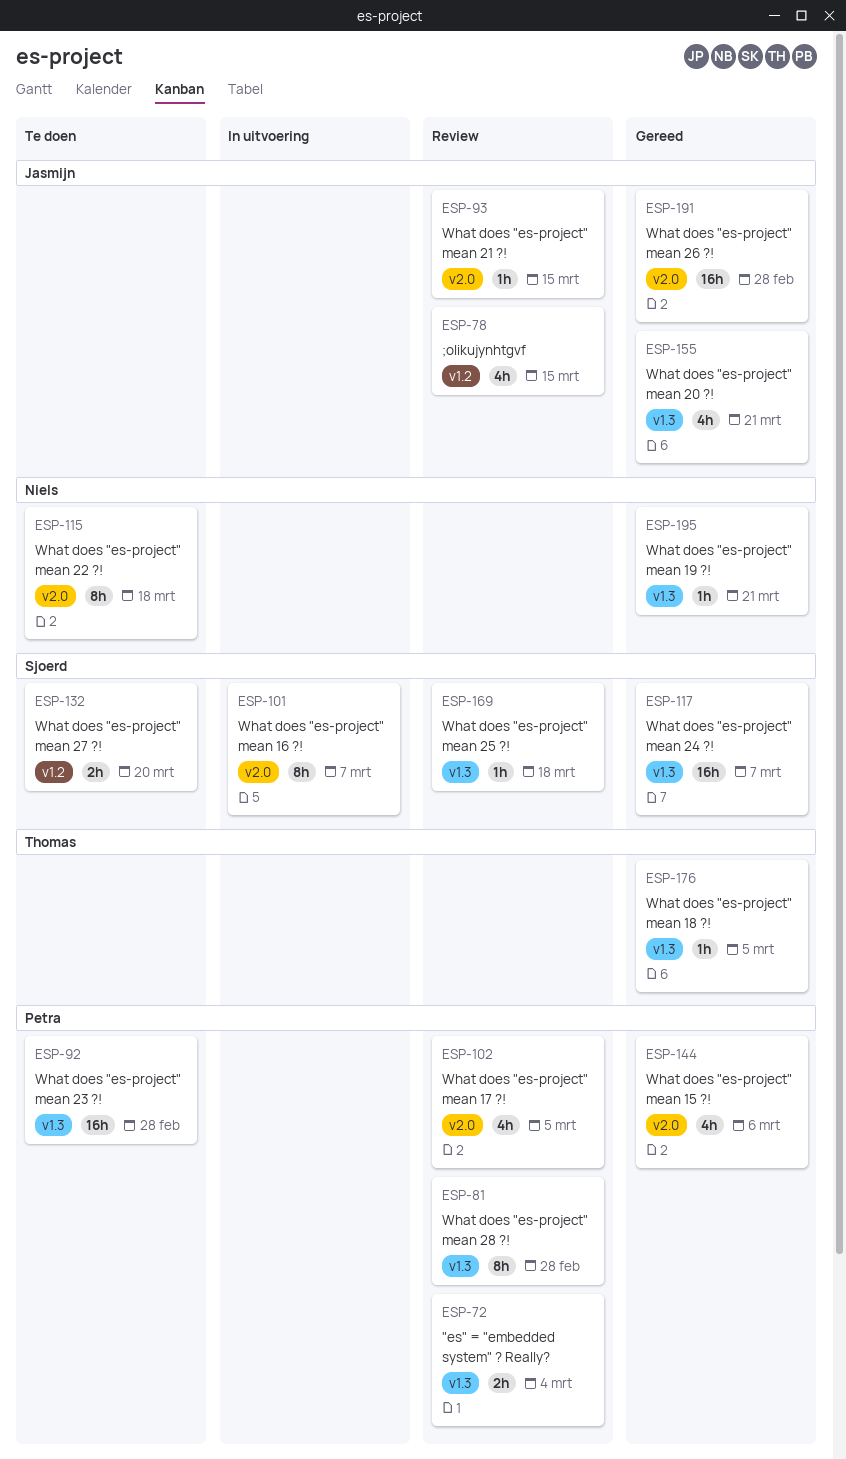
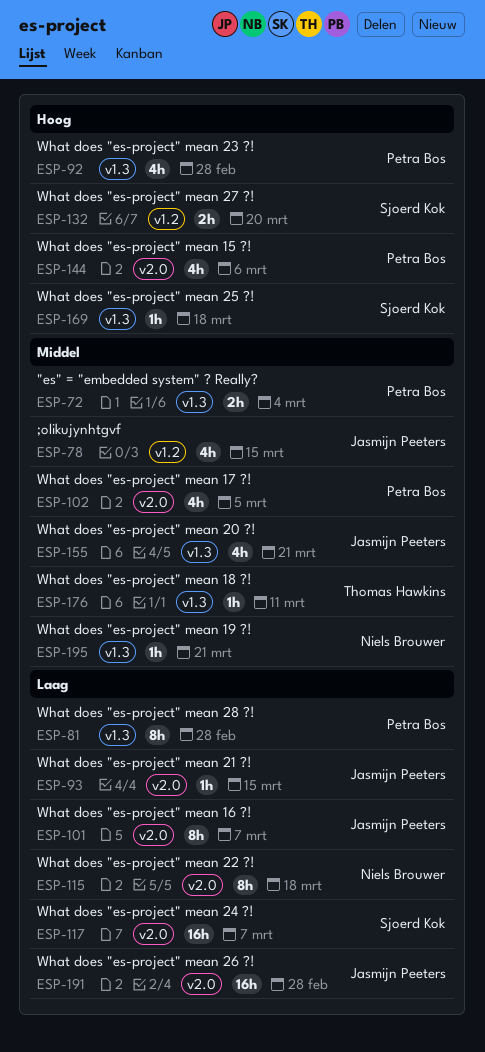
ESP-92, estimate: 16h -> 4h
ESP-101, owner: Sjoerd Kok -> Jasmijn Peeters
ESP-117, label: v1.3 -> v2.0
ESP-176, due: Mar 5 -> Mar 11

